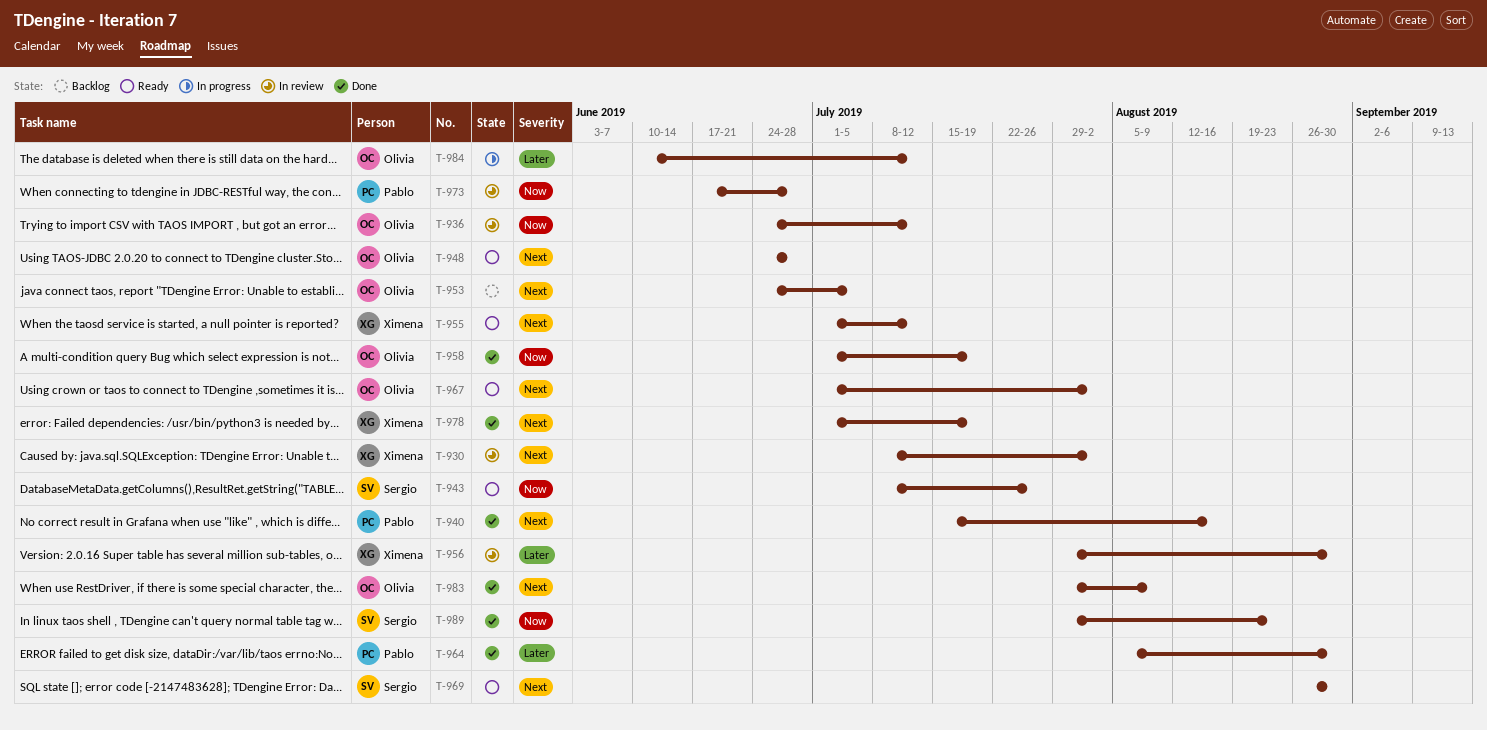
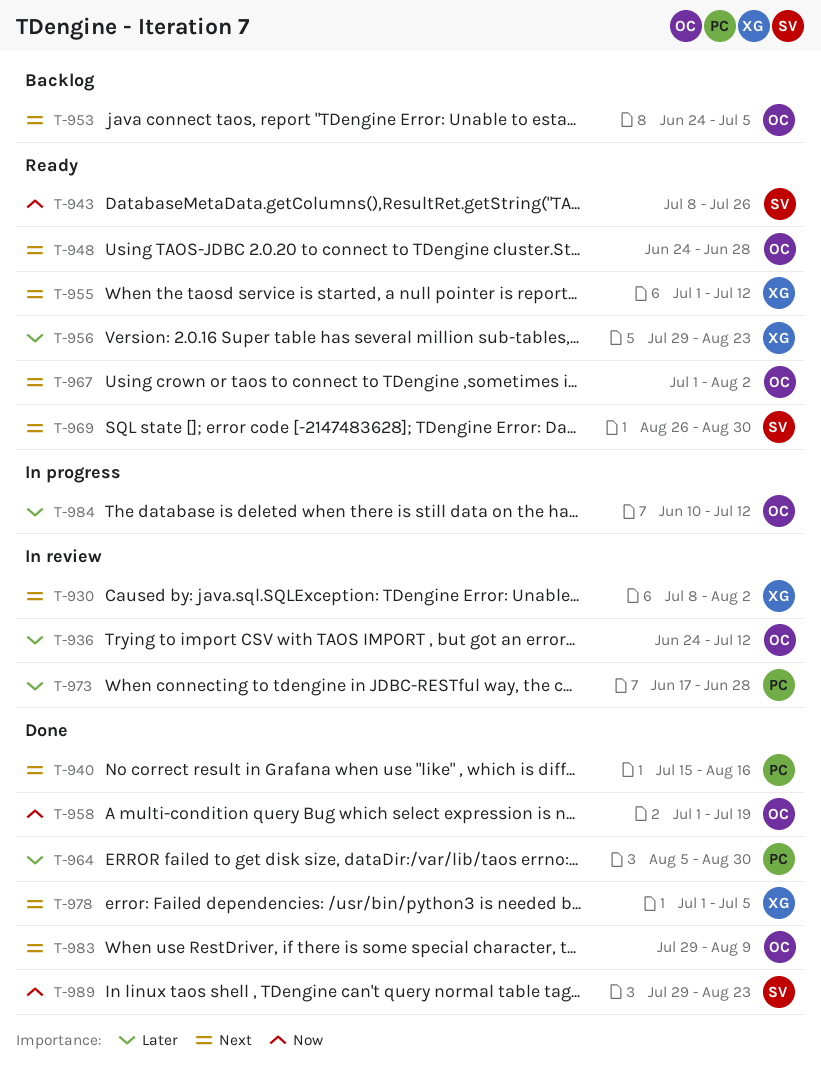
T-936, priority: Now -> Later
T-956, status: In review -> Ready
T-956, due: Aug 30 -> Aug 23
T-973, priority: Now -> Later
T-978, due: Jul 19 -> Jul 5

